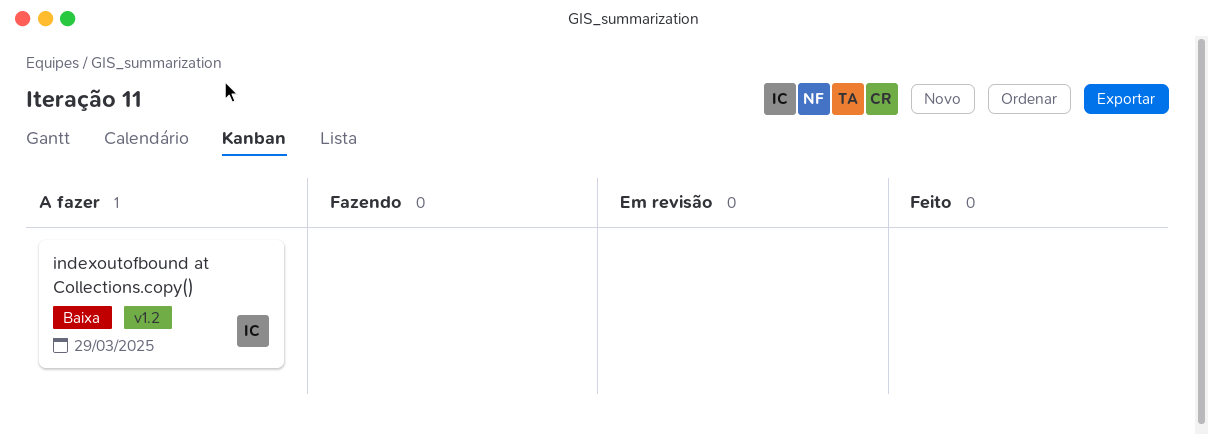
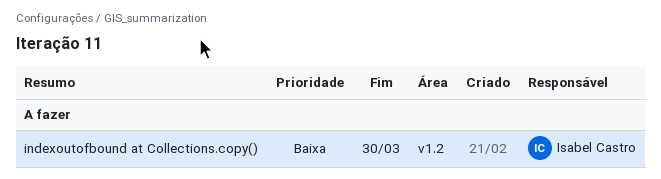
indexoutofbound at Collections.copy(), due: Mar 29 -> Mar 30

